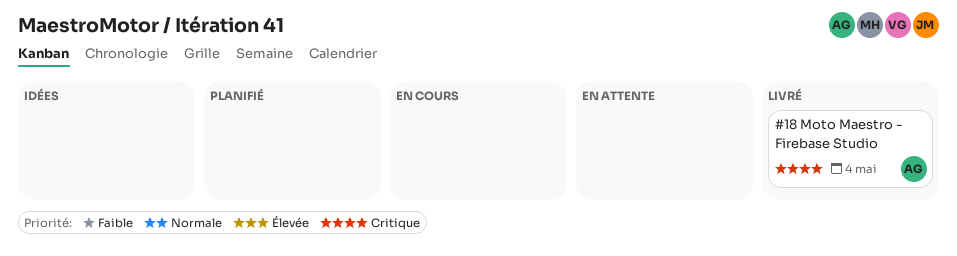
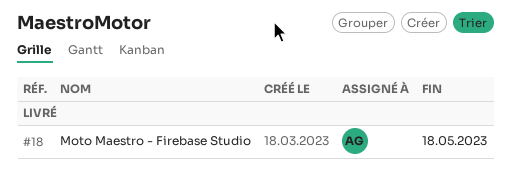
#18, due: May 4 -> May 18

